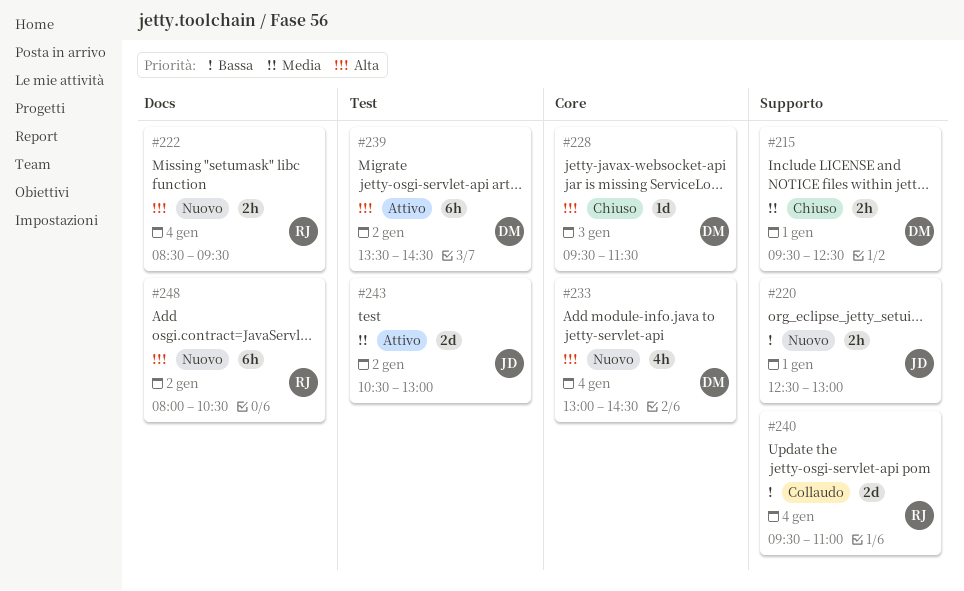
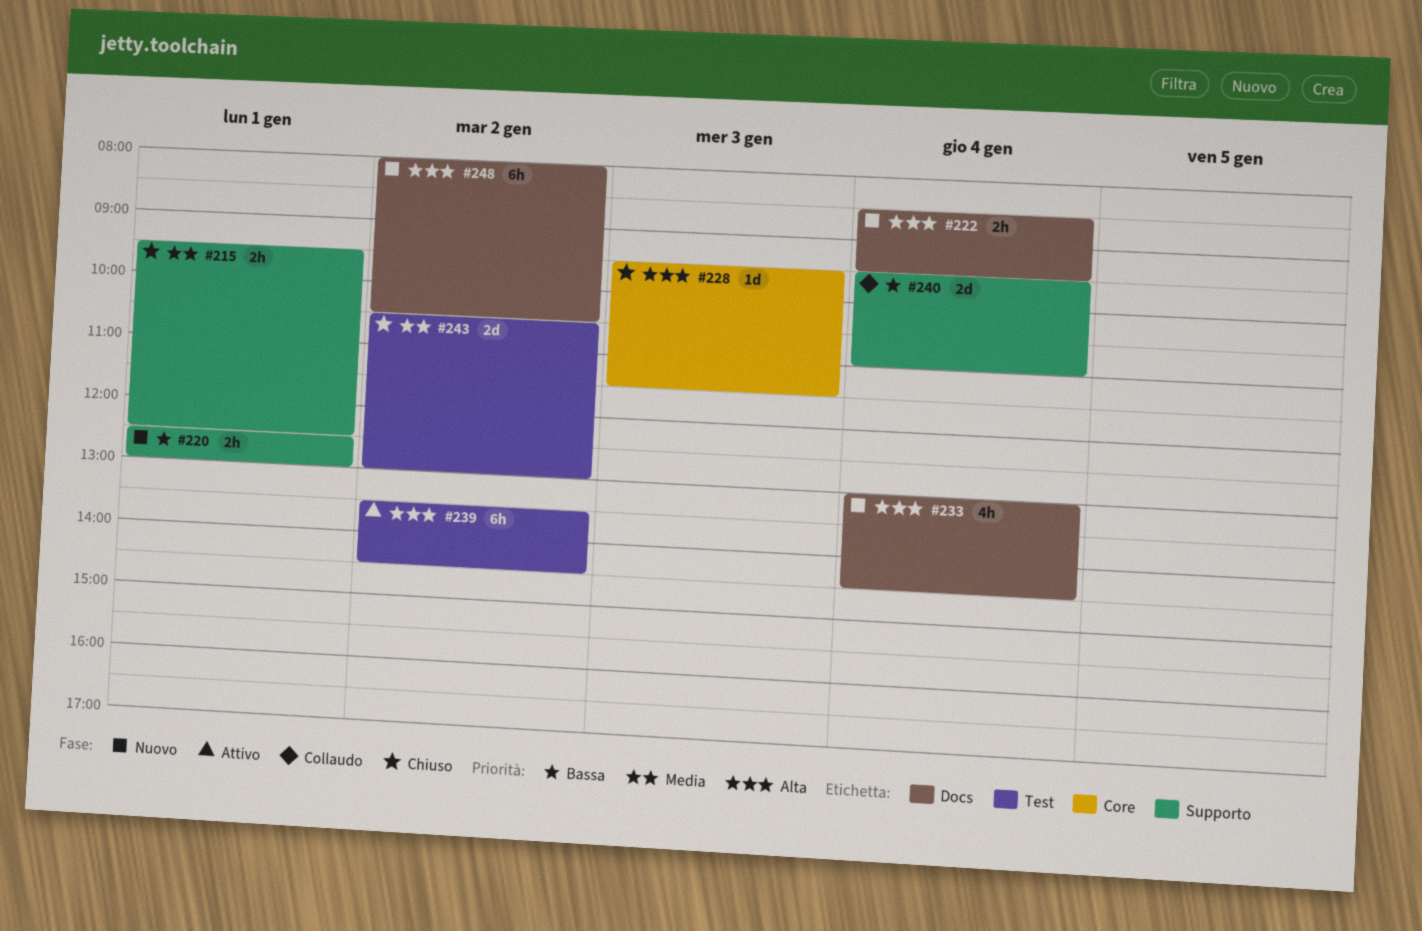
#233, label: Core -> Docs
#243, status: Attivo -> Chiuso

